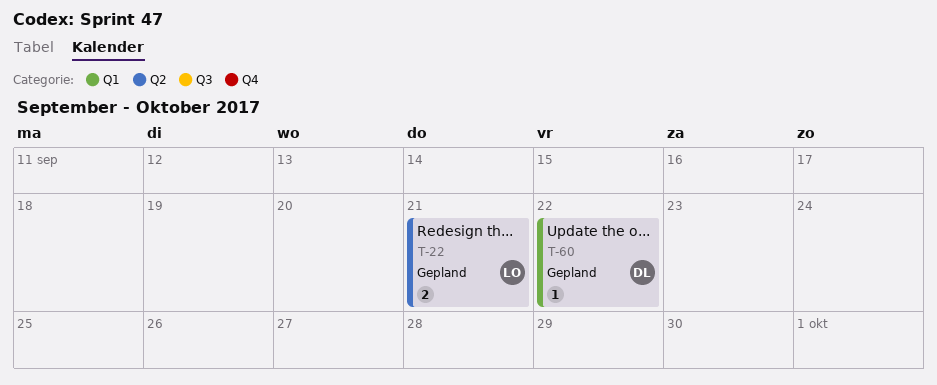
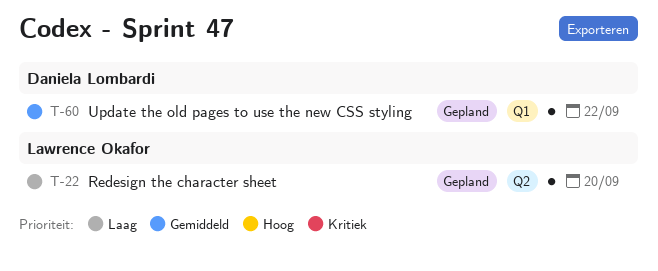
T-22, estimate: 2 -> 1
T-22, due: Sep 21 -> Sep 20

